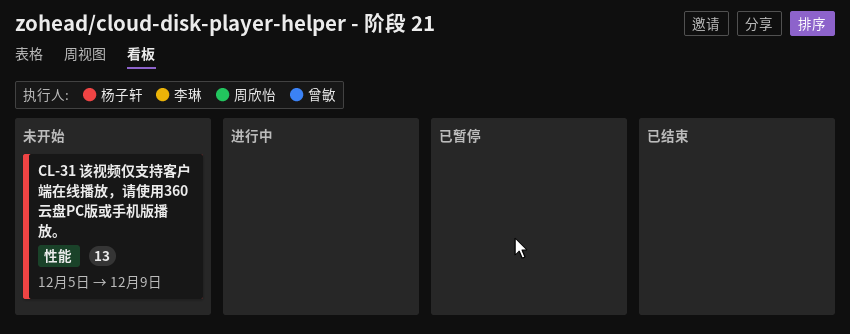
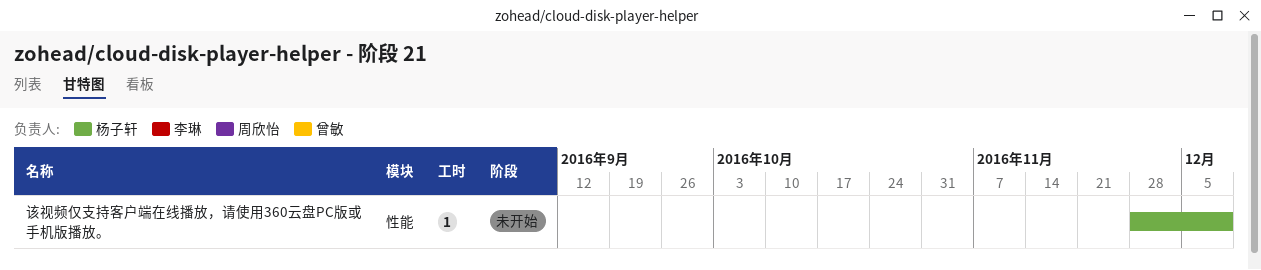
该视频仅支持客户端在线播放，请使用360云盘PC版或手机版播放。, estimate: 13 -> 1
该视频仅支持客户端在线播放，请使用360云盘PC版或手机版播放。, start: Dec 5 -> Nov 28

